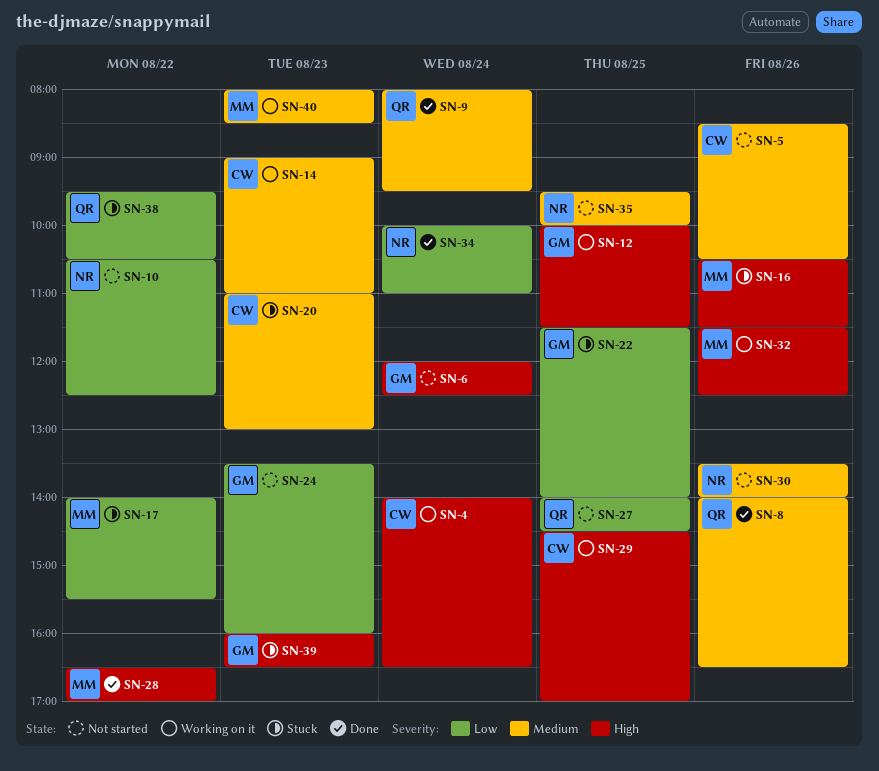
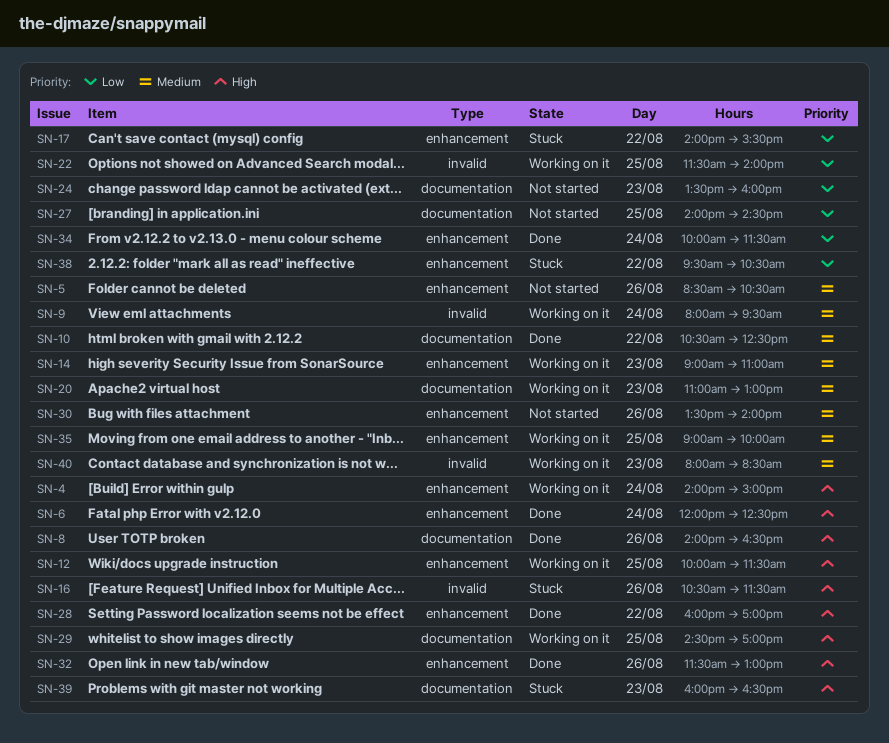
SN-4, ends: 16:30 -> 15:00
SN-6, status: Not started -> Done
SN-8, priority: Medium -> High
SN-9, status: Done -> Working on it
SN-10, status: Not started -> Done
SN-10, priority: Low -> Medium
SN-20, status: Stuck -> Working on it
SN-22, status: Stuck -> Working on it
SN-28, begins: 16:30 -> 16:00
SN-32, status: Working on it -> Done
SN-32, ends: 12:30 -> 13:00
SN-34, ends: 11:00 -> 11:30
SN-35, status: Not started -> Working on it
SN-35, begins: 09:30 -> 09:00

